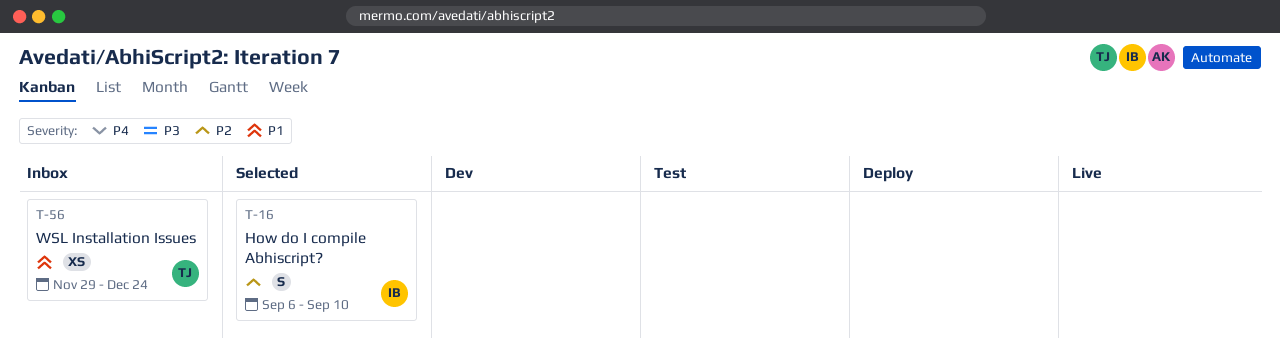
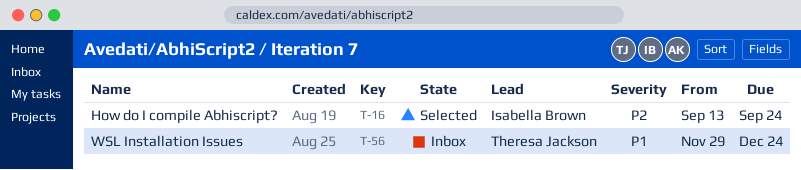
T-16, start: Sep 6 -> Sep 13
T-16, due: Sep 10 -> Sep 24

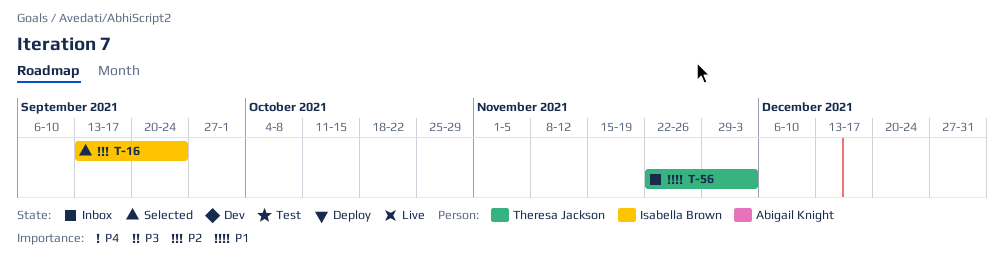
T-56, start: Nov 29 -> Nov 22
T-56, due: Dec 24 -> Dec 3

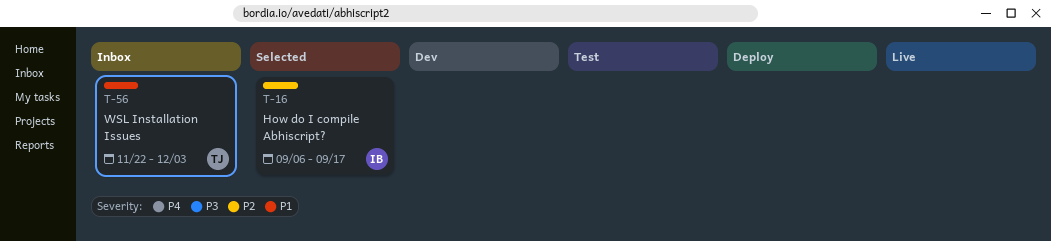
T-16, start: Sep 13 -> Sep 6
T-16, due: Sep 24 -> Sep 17

